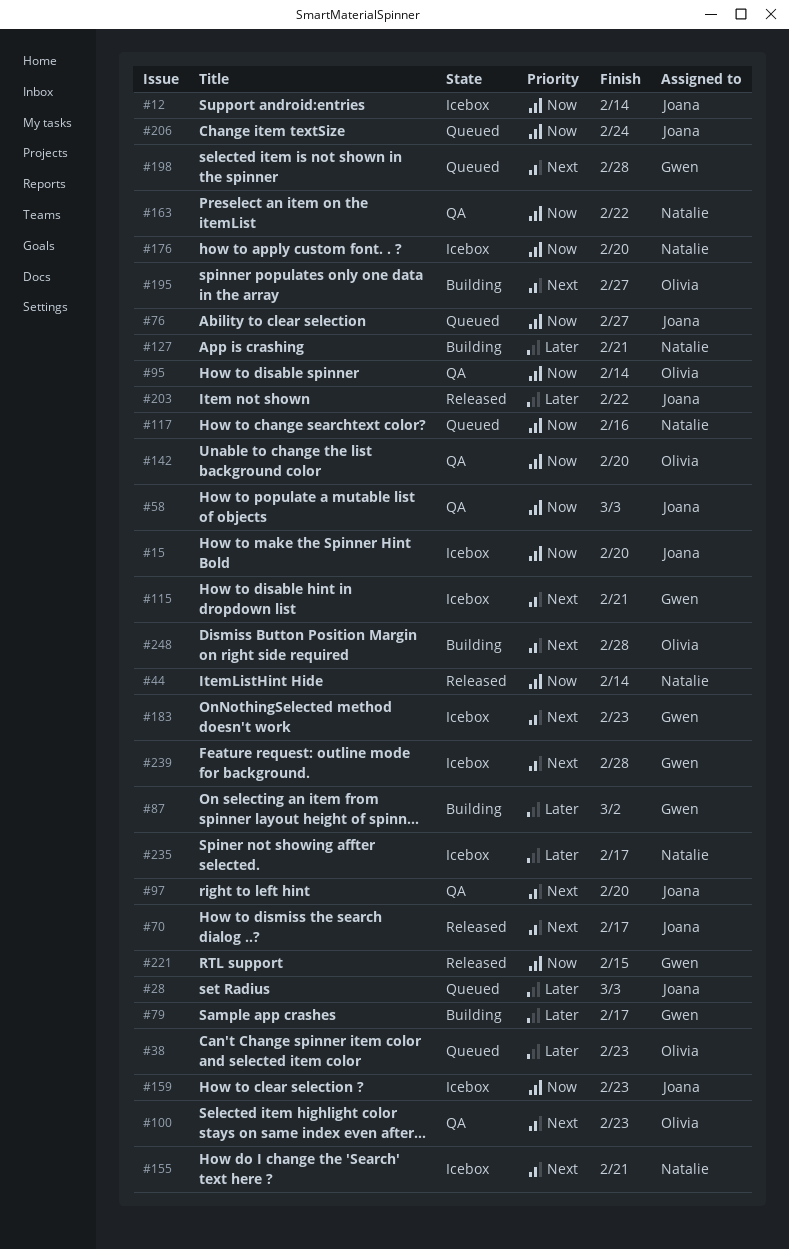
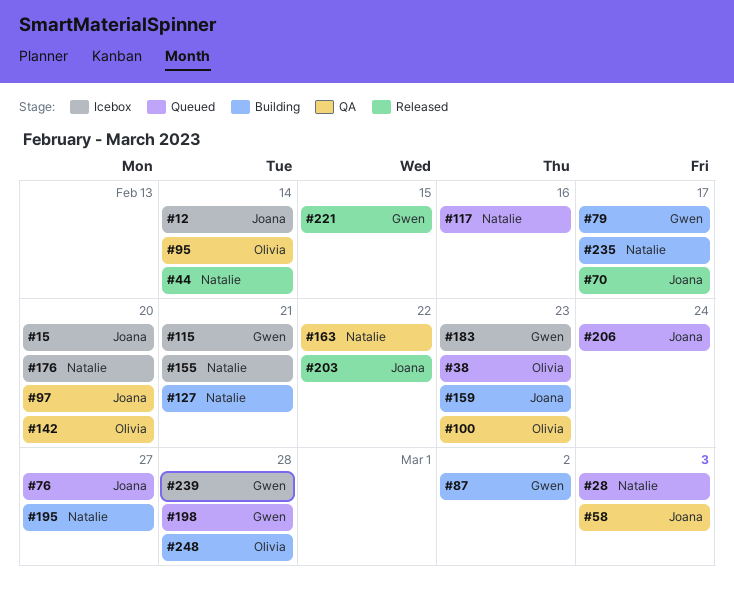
#28, owner: Joana -> Natalie
#159, status: Icebox -> Building
#195, owner: Olivia -> Natalie
#235, status: Icebox -> Building

